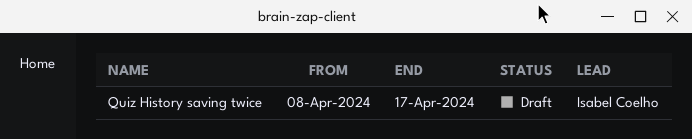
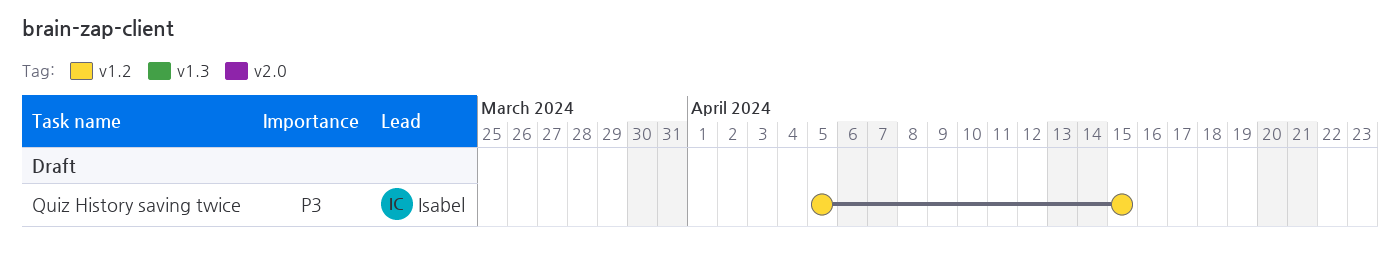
Quiz History saving twice, start: Apr 8 -> Apr 5
Quiz History saving twice, due: Apr 17 -> Apr 15

